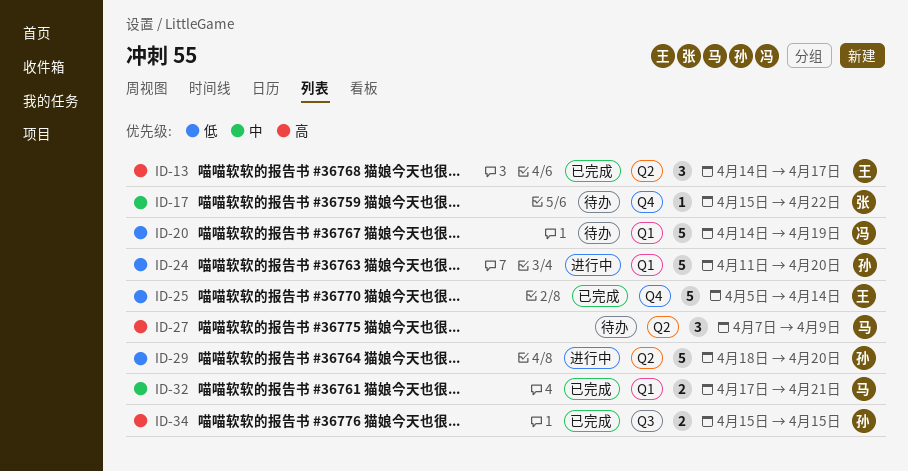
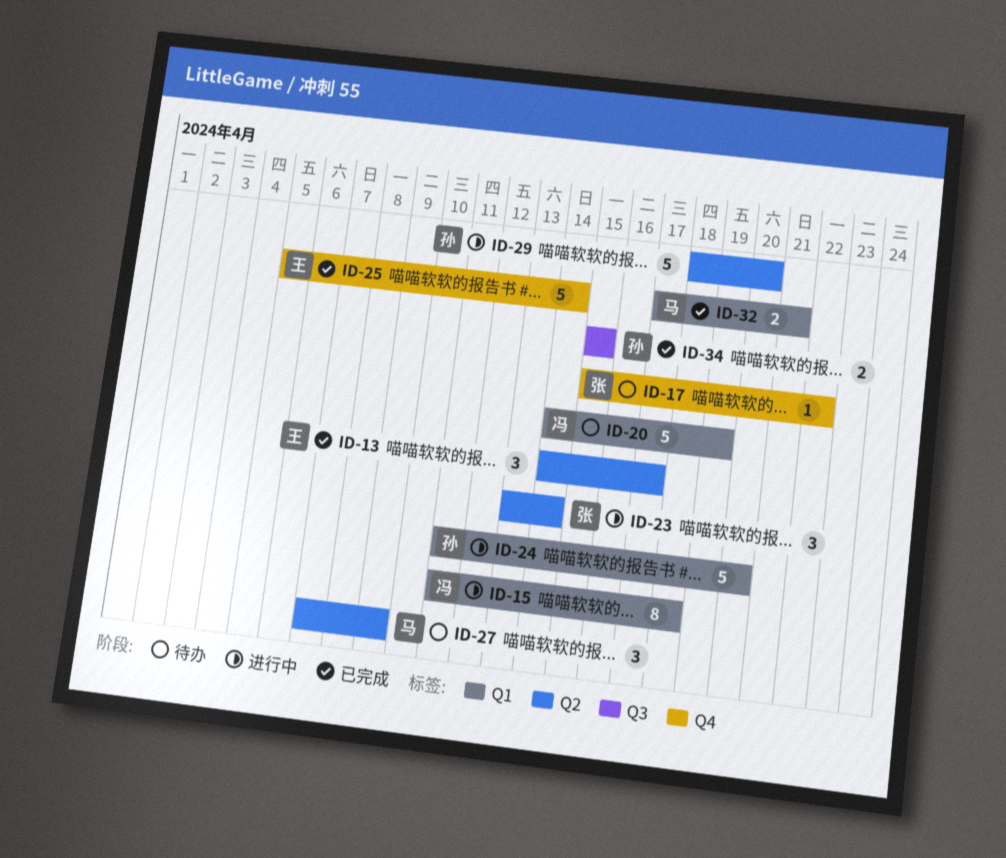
ID-15: none -> present
ID-23: none -> present

